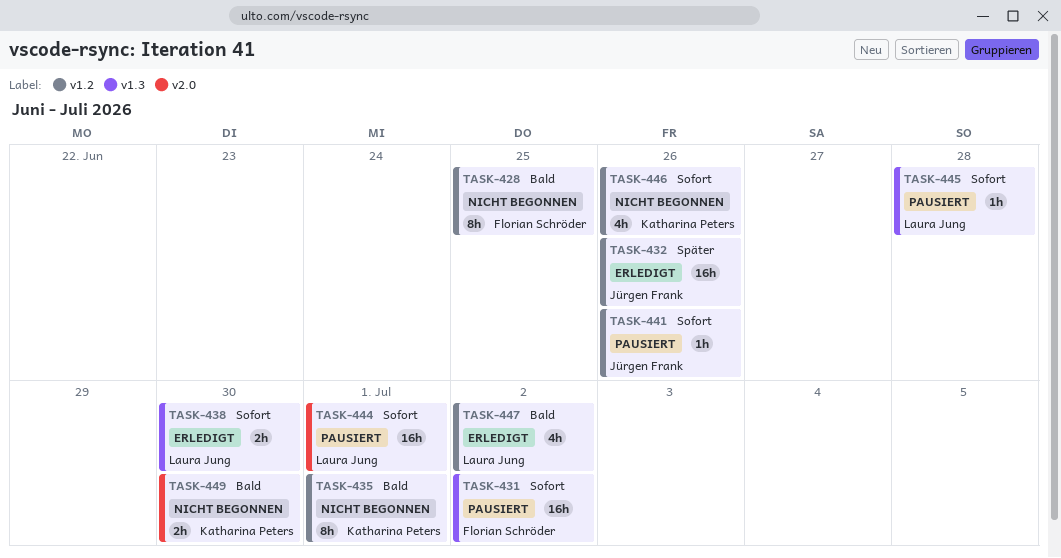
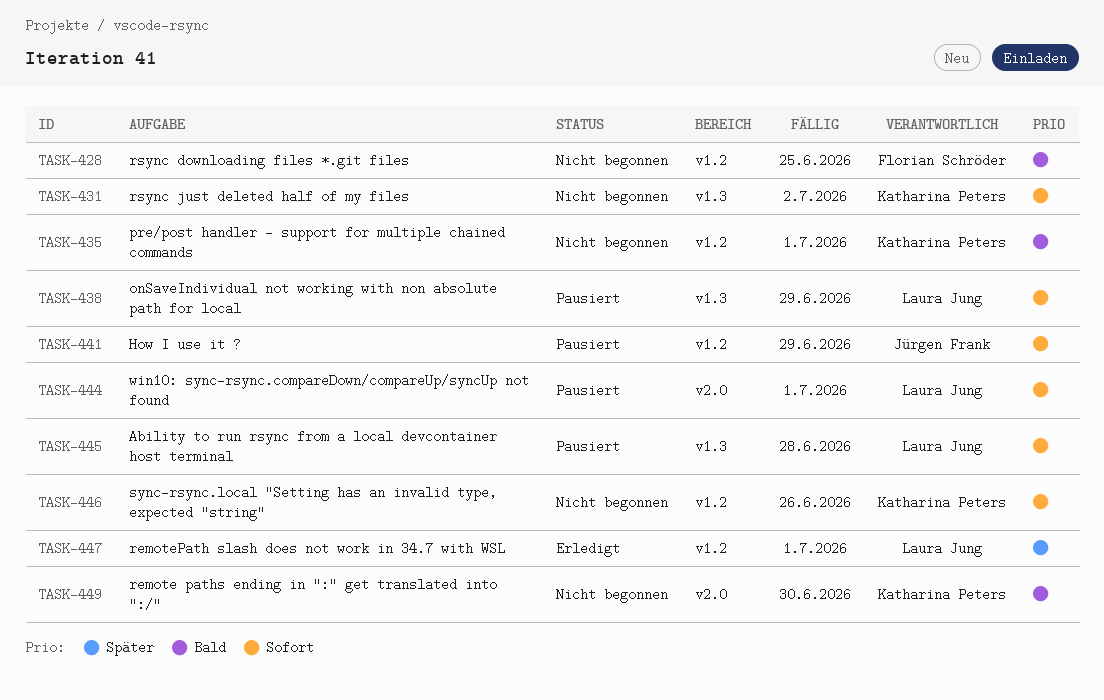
TASK-431, status: Pausiert -> Nicht begonnen
TASK-431, owner: Florian Schröder -> Katharina Peters
TASK-432: present -> none
TASK-438, status: Erledigt -> Pausiert
TASK-438, due: Jun 30 -> Jun 29
TASK-441, due: Jun 26 -> Jun 29
TASK-447, priority: Bald -> Später
TASK-447, due: Jul 2 -> Jul 1

